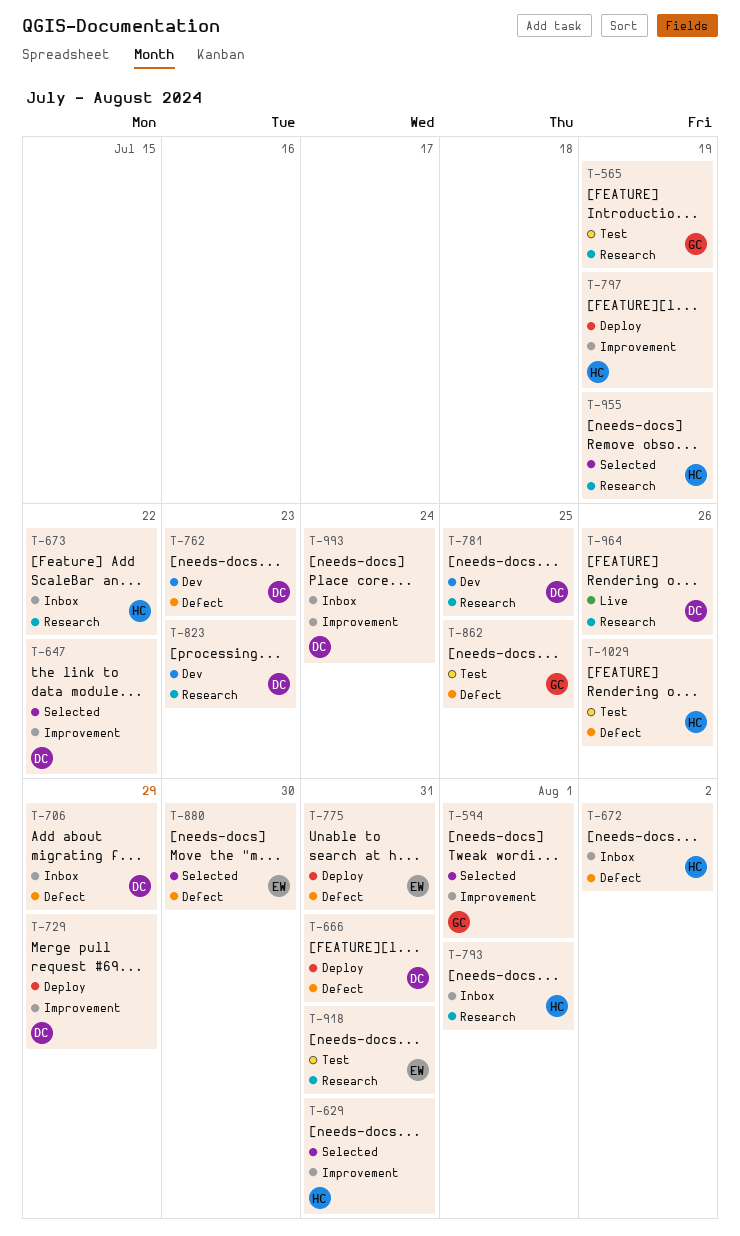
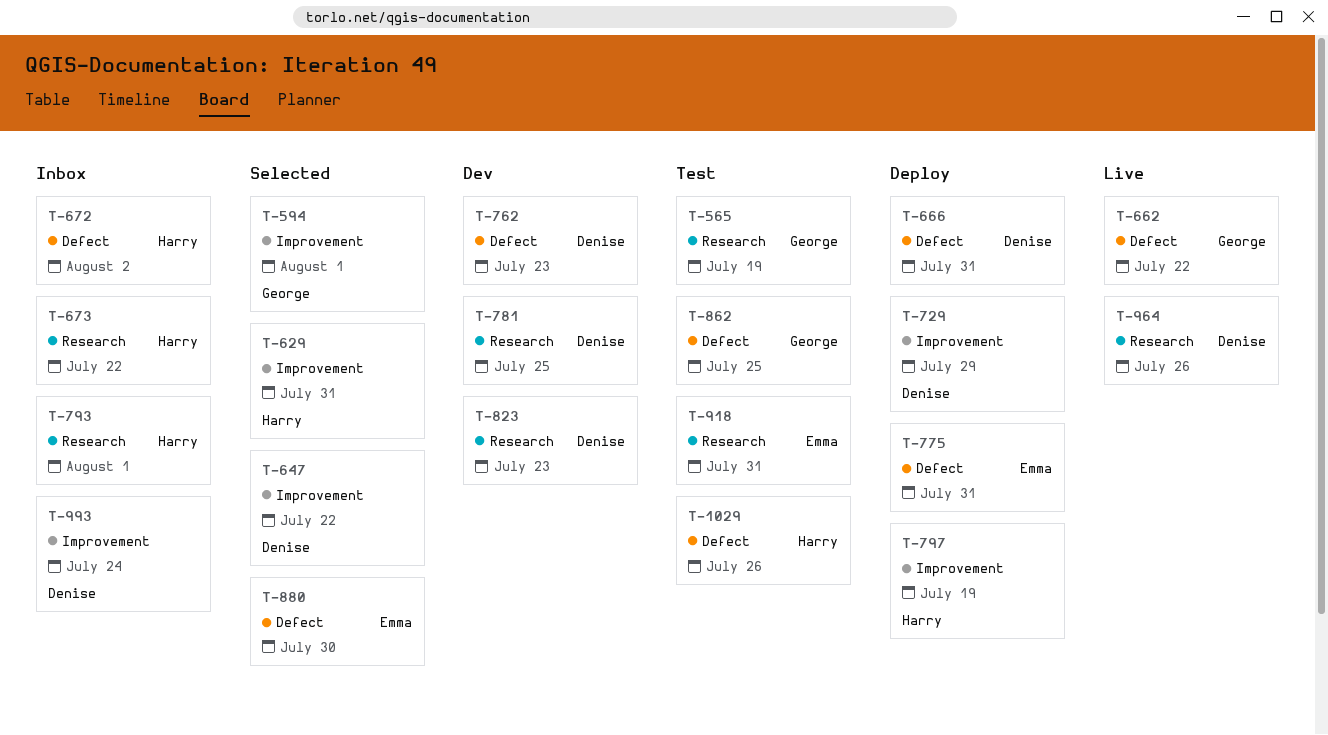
T-662: none -> present
T-706: present -> none
T-955: present -> none

